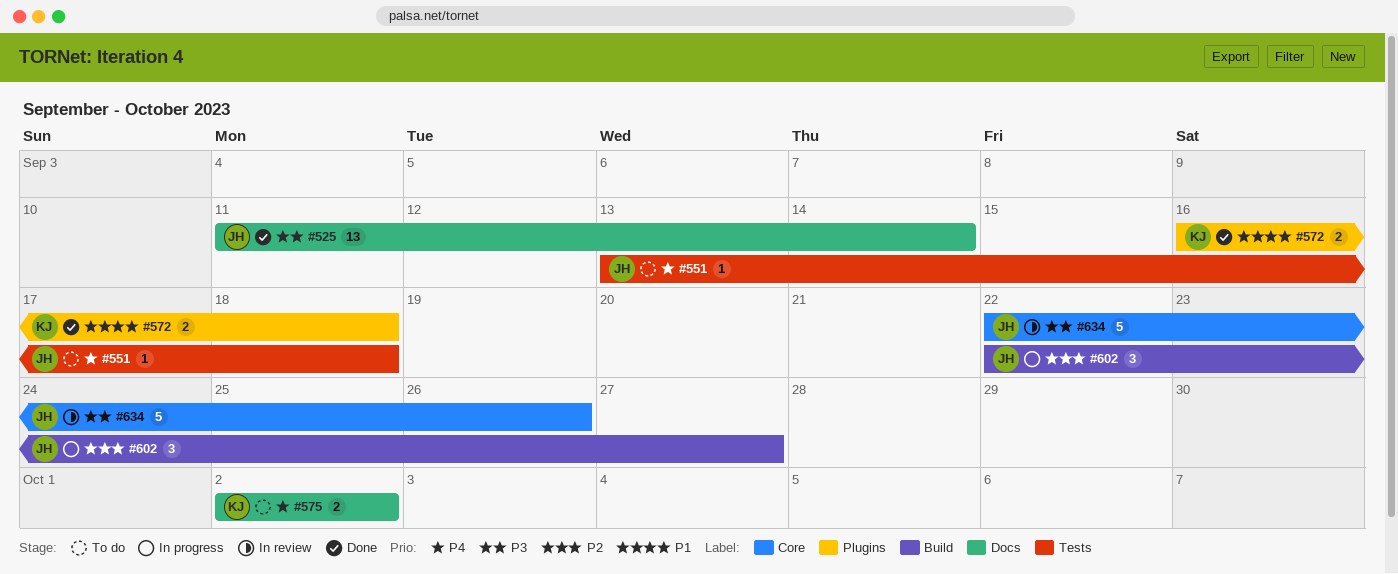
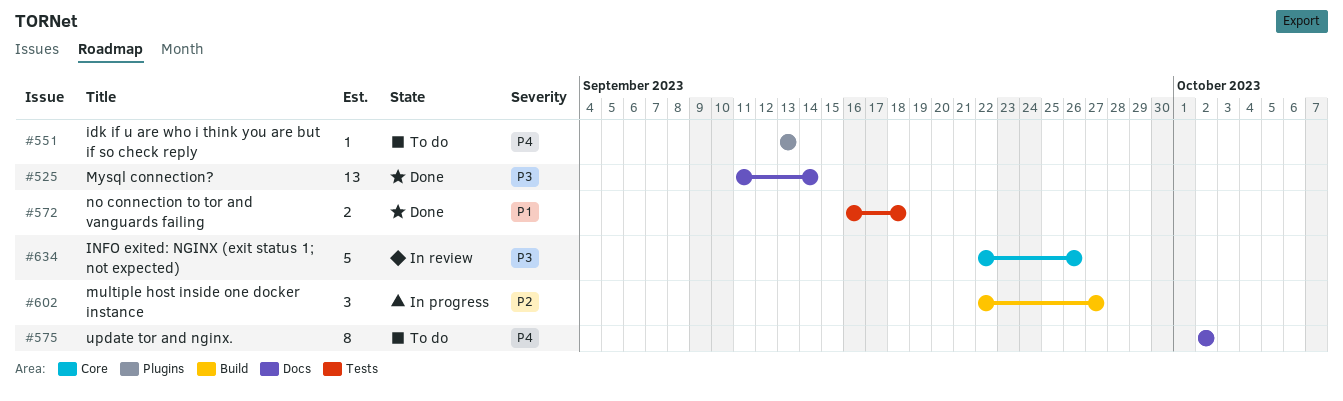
#551, label: Tests -> Plugins
#551, due: Sep 18 -> Sep 13
#572, label: Plugins -> Tests
#575, estimate: 2 -> 8

